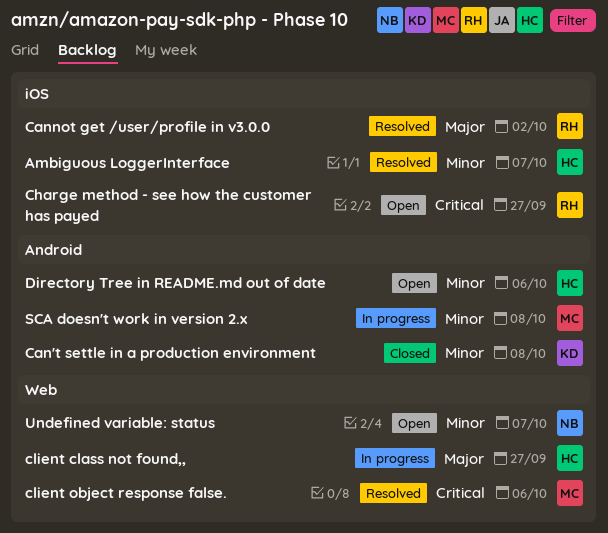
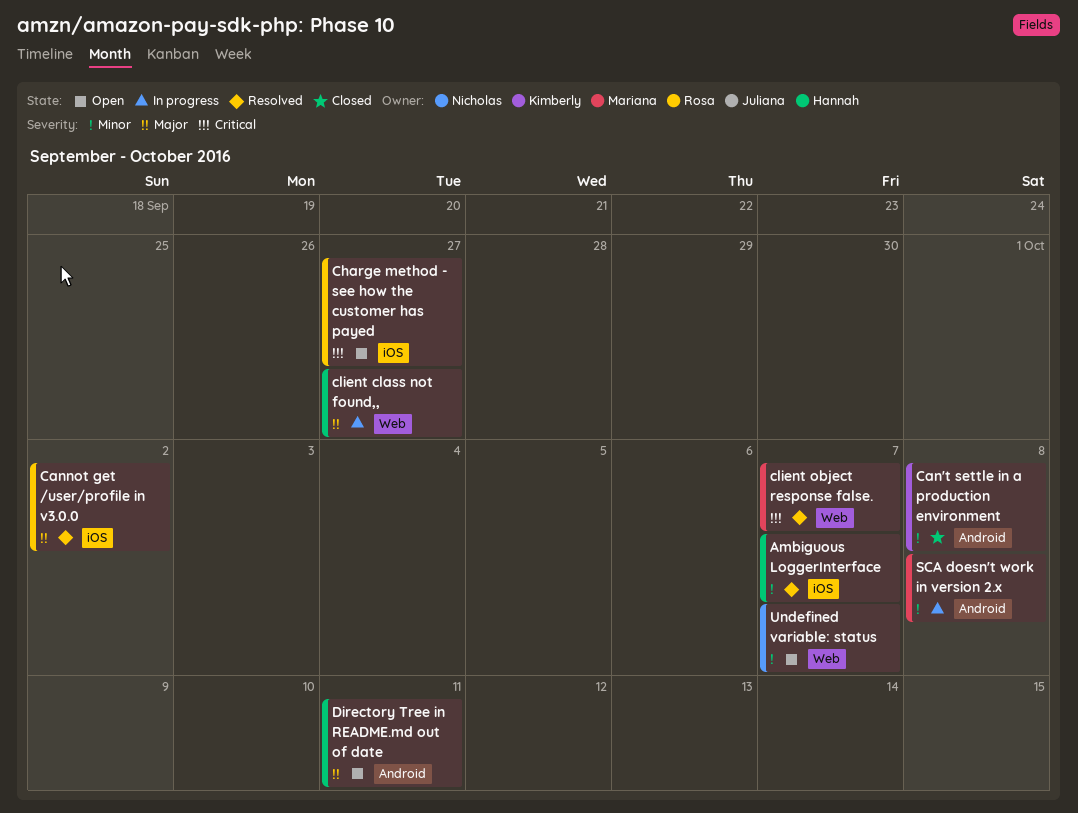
client object response false., due: Oct 6 -> Oct 7
Directory Tree in README.md out of date, priority: Minor -> Major
Directory Tree in README.md out of date, due: Oct 6 -> Oct 11

